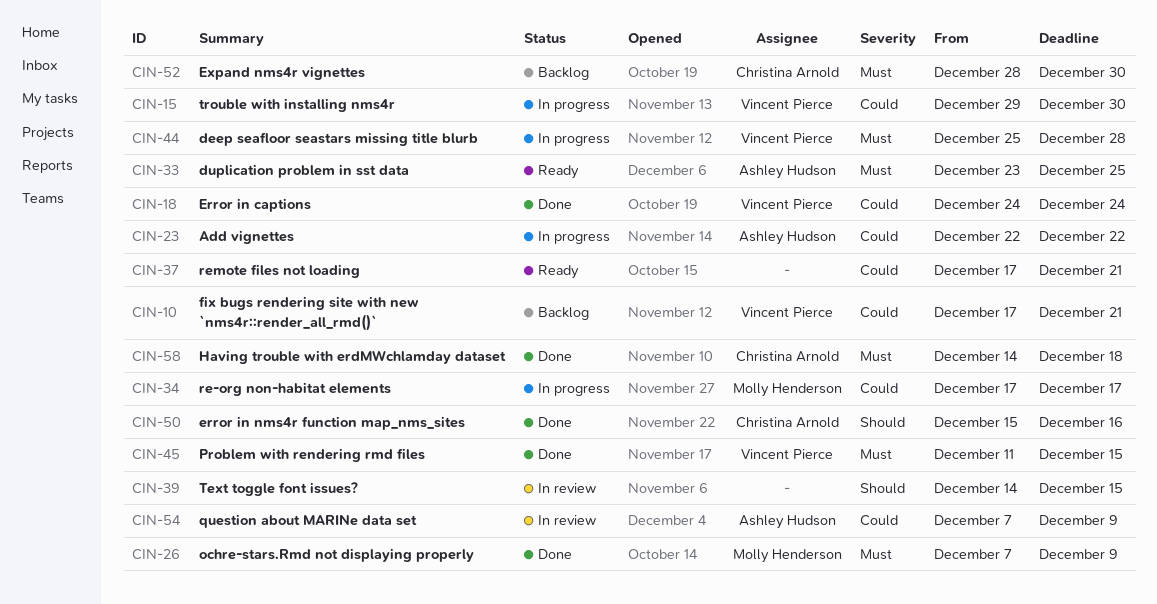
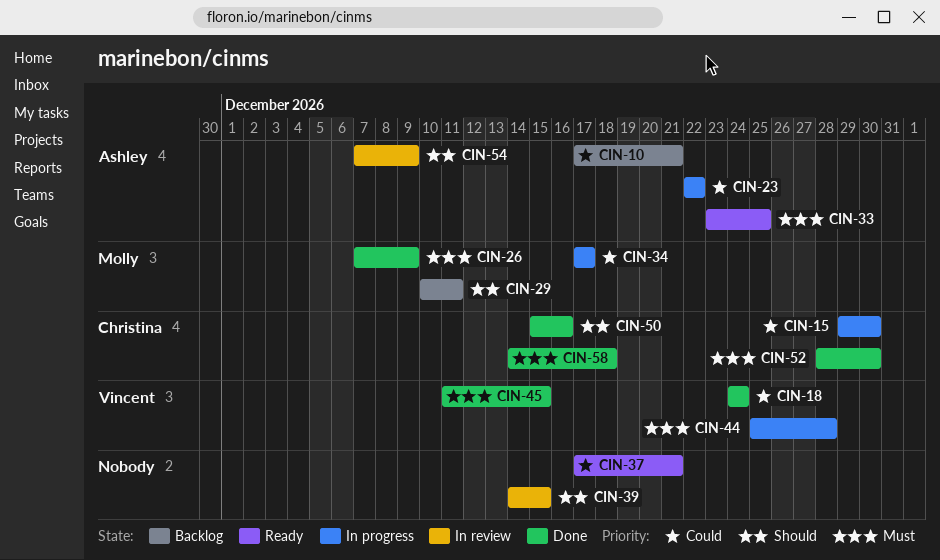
CIN-10, owner: Vincent Pierce -> Ashley Hudson
CIN-15, owner: Vincent Pierce -> Christina Arnold
CIN-29: none -> present
CIN-52, status: Backlog -> Done
CIN-54, priority: Could -> Should

